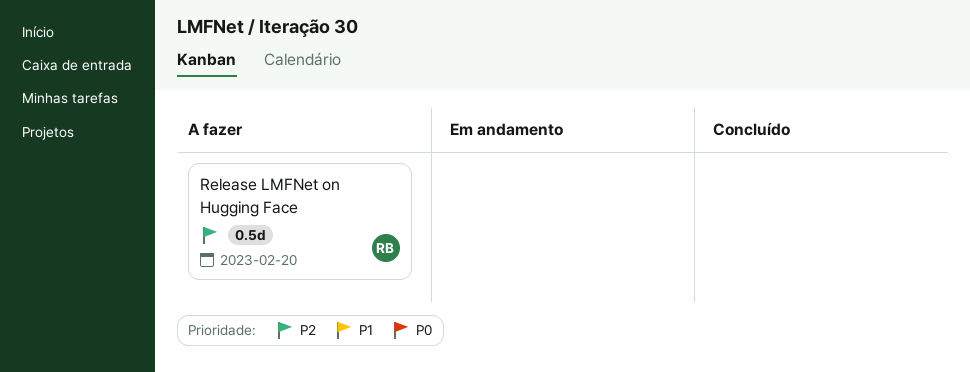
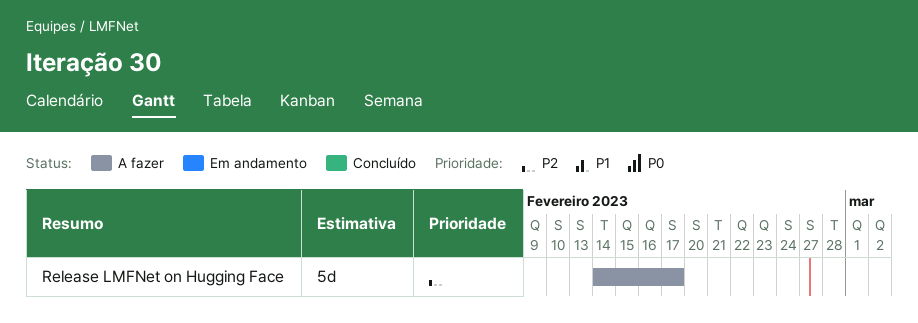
Release LMFNet on Hugging Face, estimate: 0.5d -> 5d
Release LMFNet on Hugging Face, due: Feb 20 -> Feb 17

